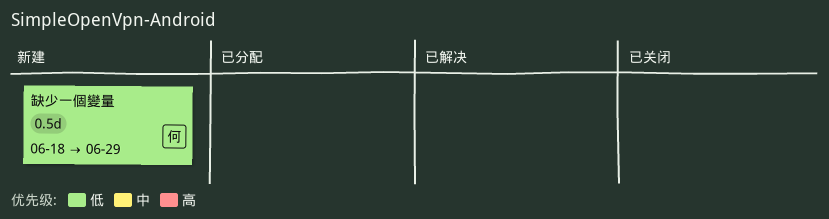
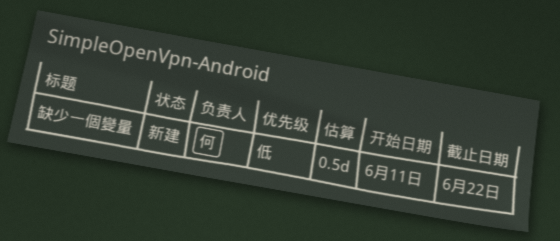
缺少一個變量, start: Jun 18 -> Jun 11
缺少一個變量, due: Jun 29 -> Jun 22

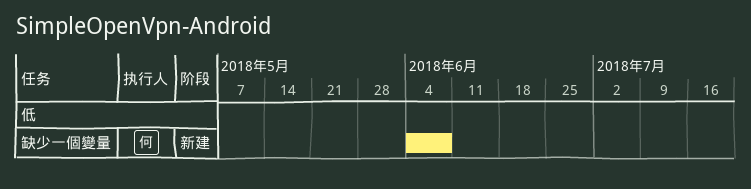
缺少一個變量, start: Jun 11 -> Jun 4
缺少一個變量, due: Jun 22 -> Jun 8

